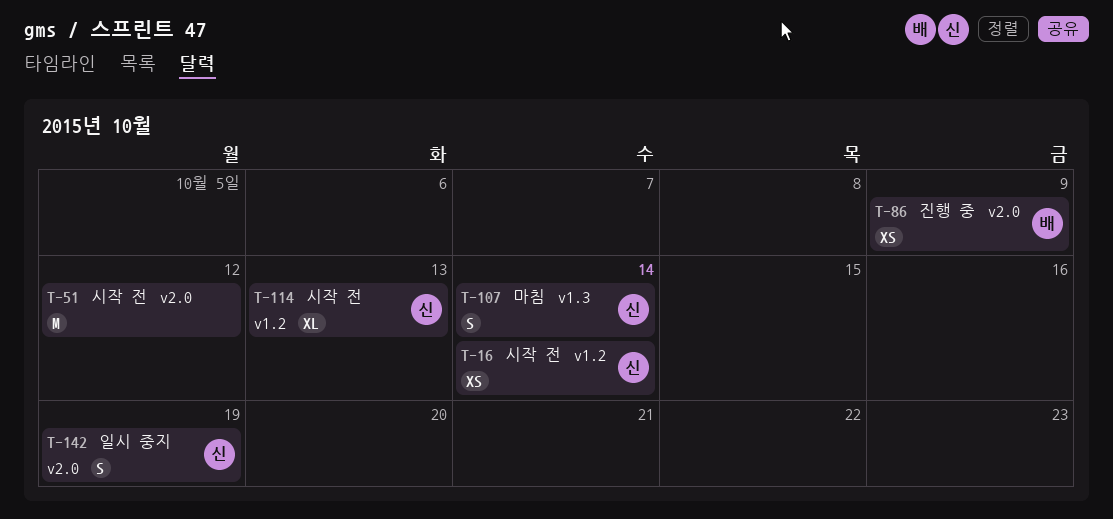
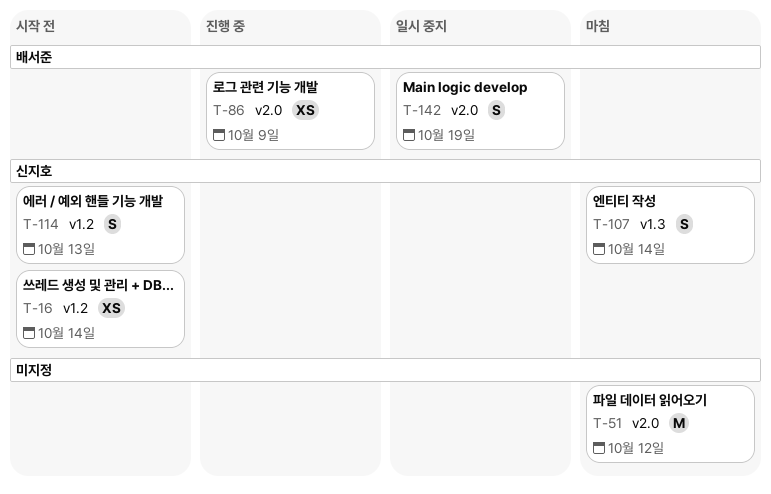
T-51, status: 시작 전 -> 마침
T-114, estimate: XL -> S
T-142, owner: 신지호 -> 배서준

